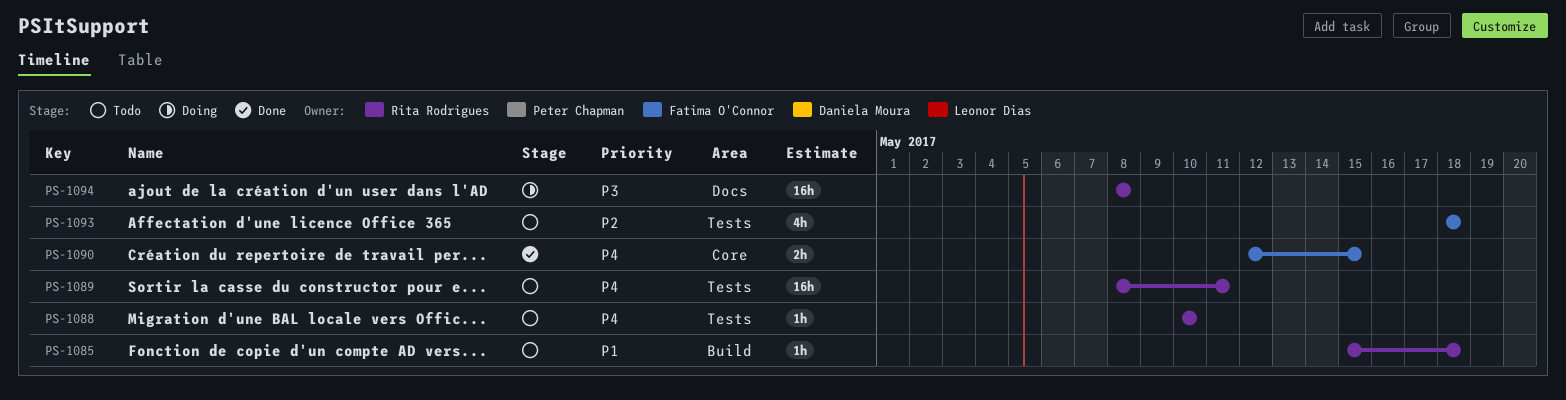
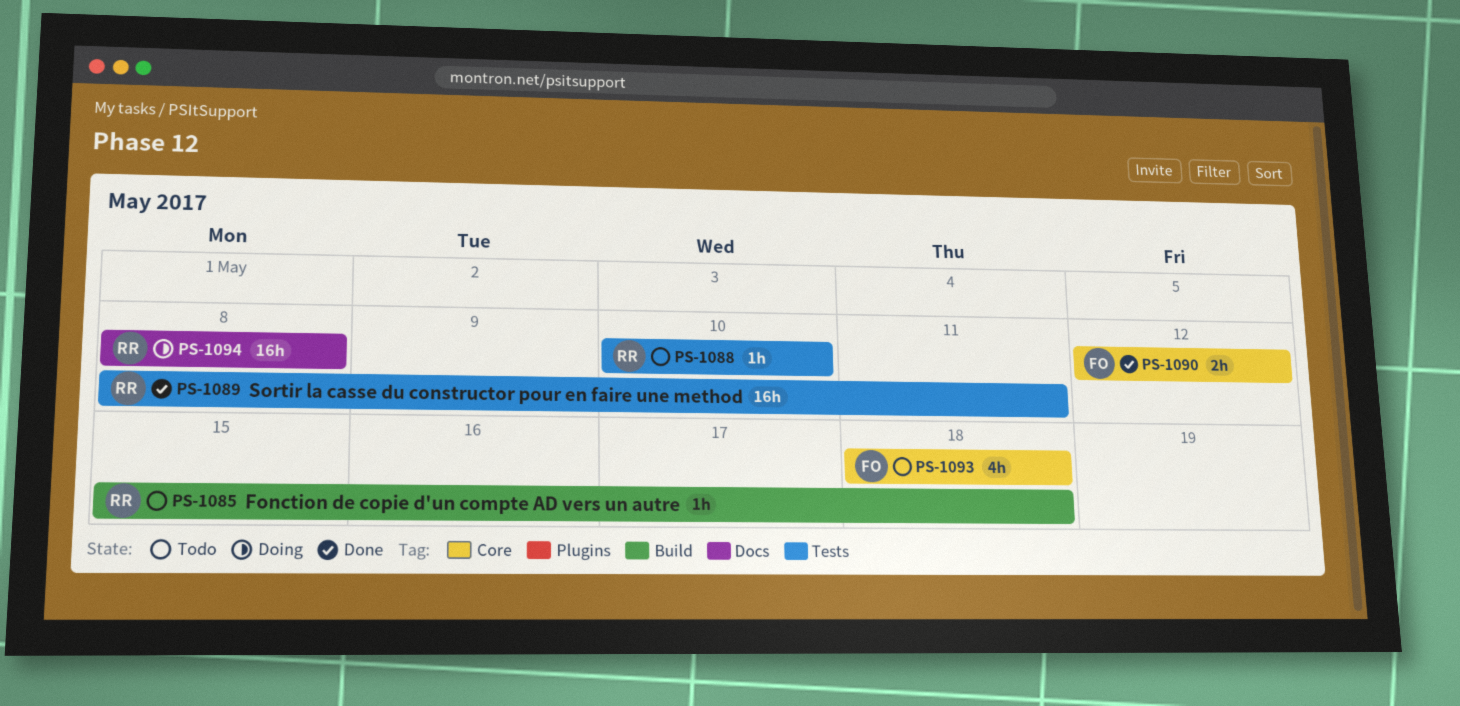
PS-1089, status: Todo -> Done
PS-1090, due: May 15 -> May 12
PS-1093, label: Tests -> Core

